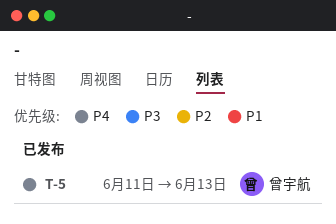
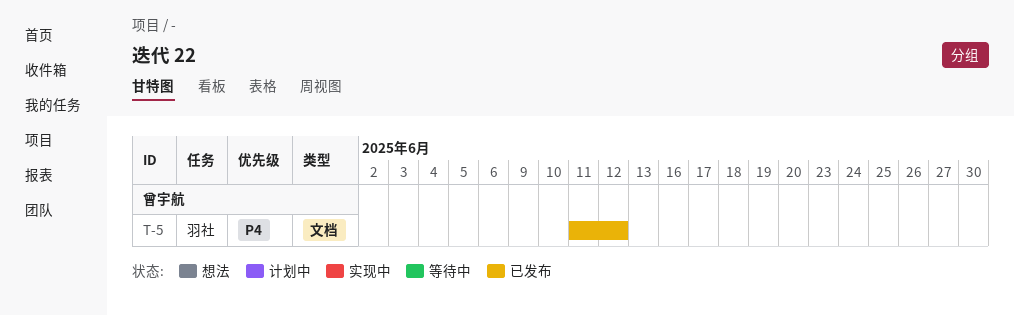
T-5, due: Jun 13 -> Jun 12

